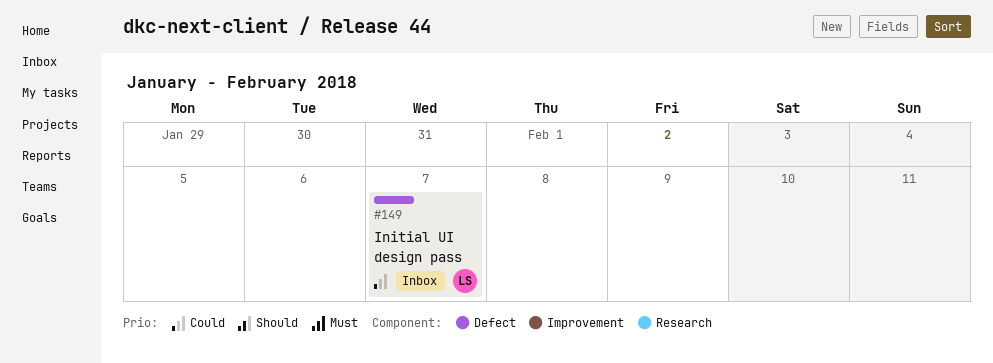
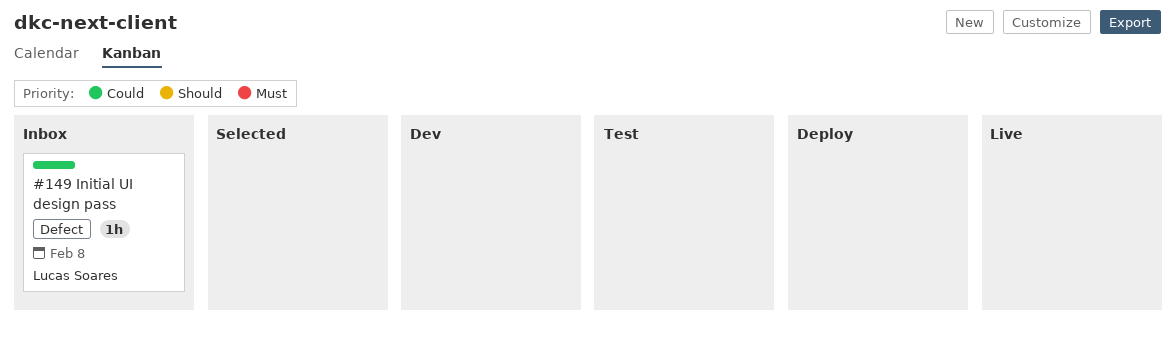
#149, due: Feb 7 -> Feb 8

